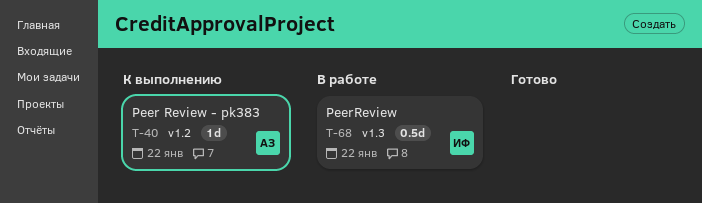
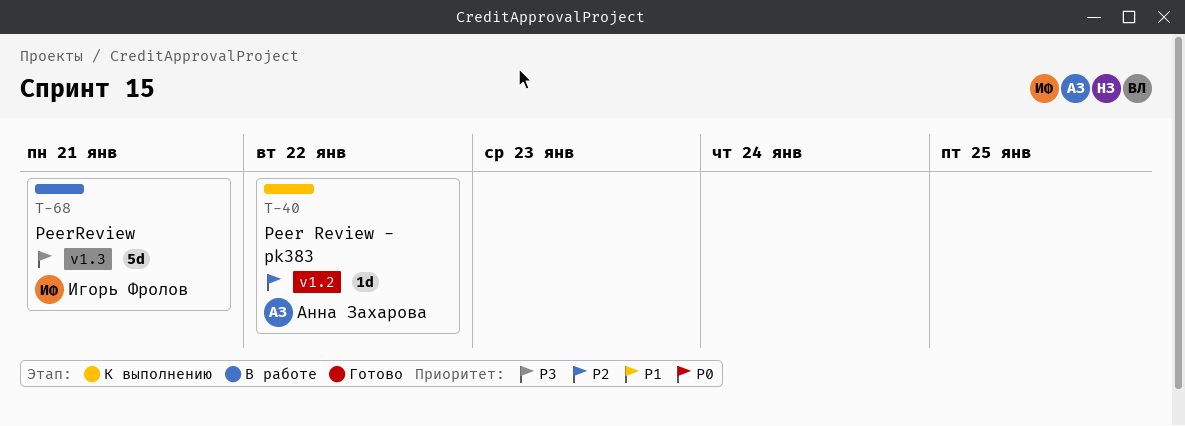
T-68, estimate: 0.5d -> 5d
T-68, due: Jan 22 -> Jan 21

